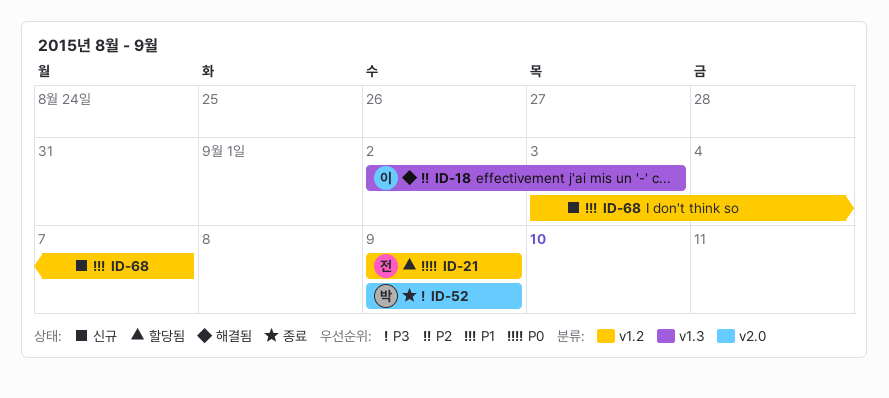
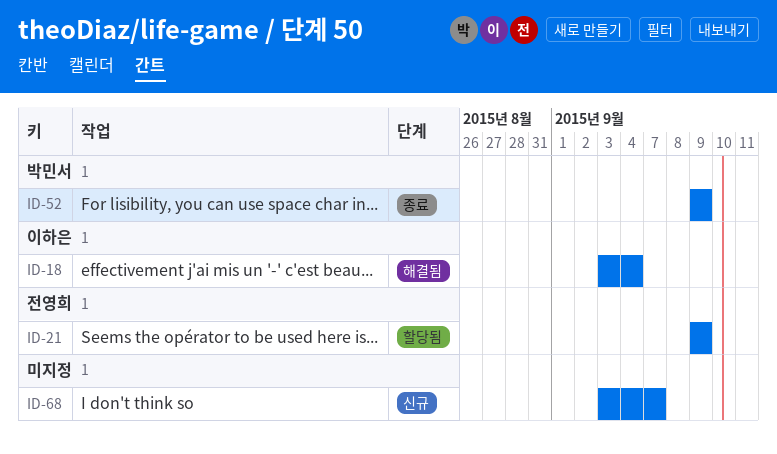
ID-18, start: Sep 2 -> Sep 3
ID-18, due: Sep 3 -> Sep 4

